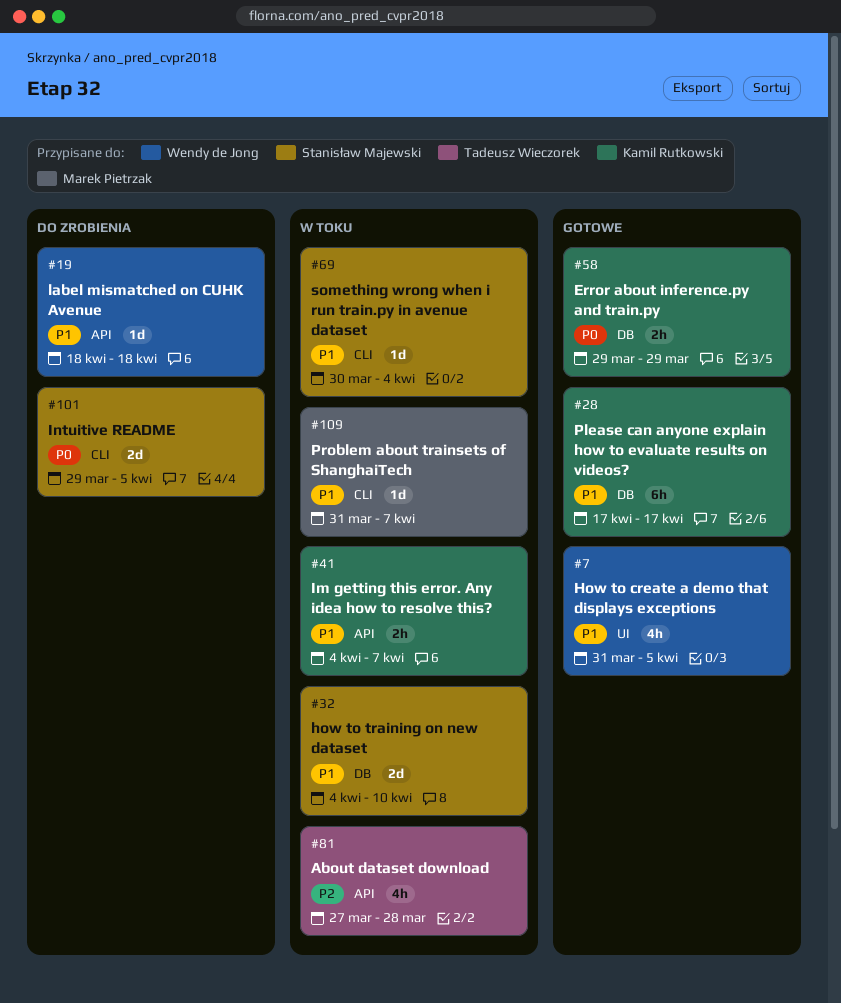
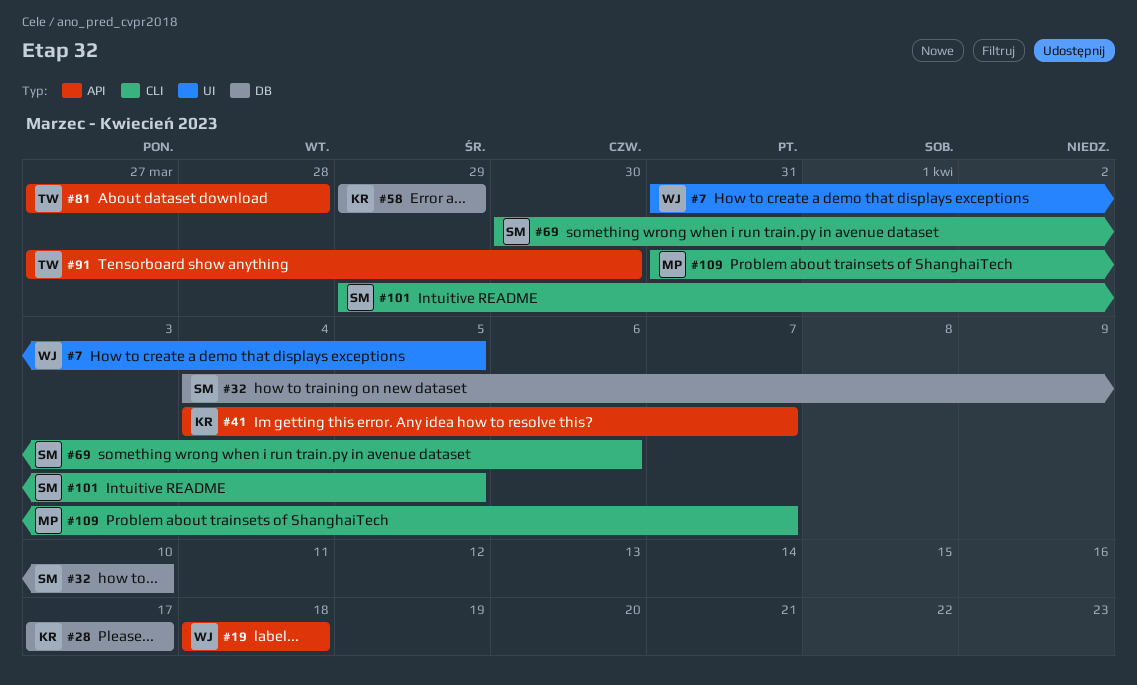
#69, due: Apr 4 -> Apr 6
#91: none -> present

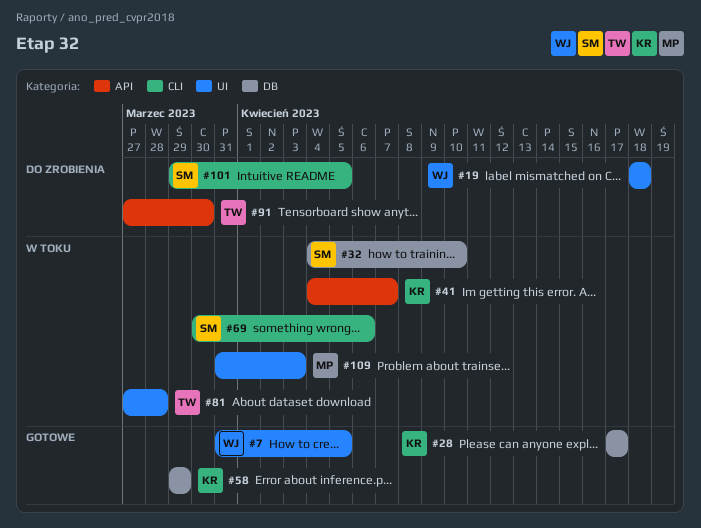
#19, label: API -> UI
#81, label: API -> UI
#109, label: CLI -> UI
#109, due: Apr 7 -> Apr 3

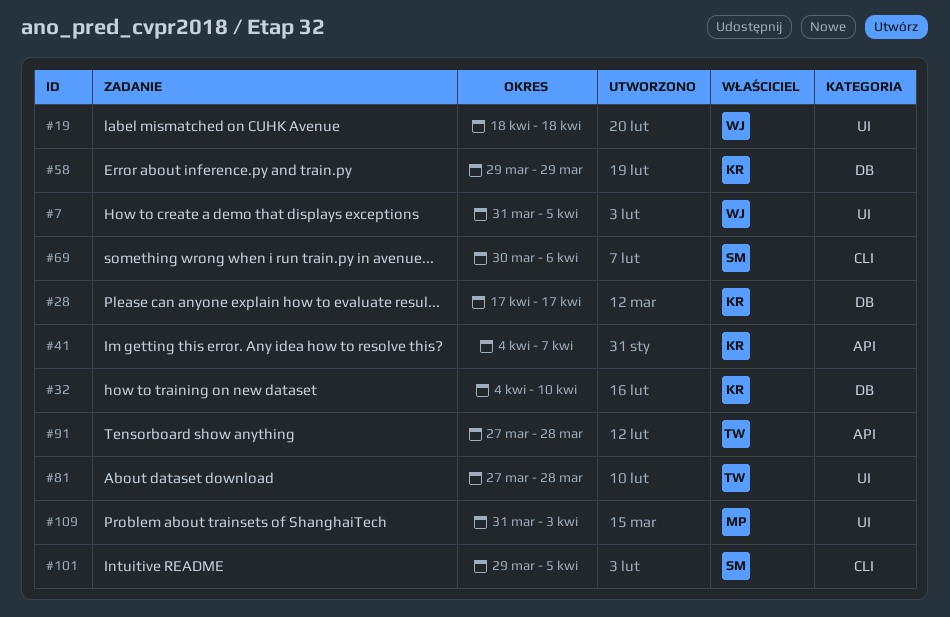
#32, owner: SM -> KR
#91, due: Mar 30 -> Mar 28

